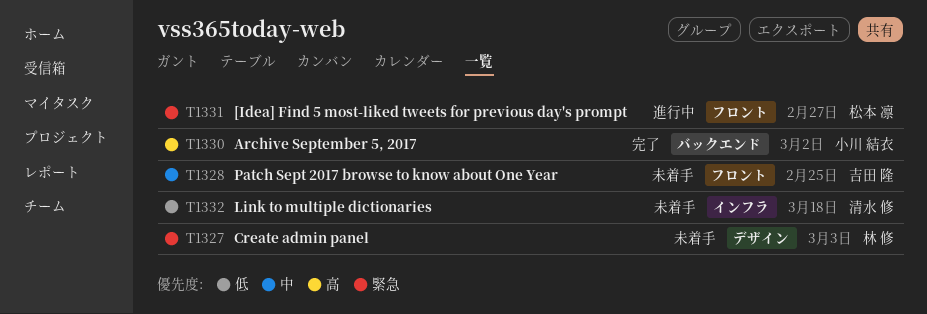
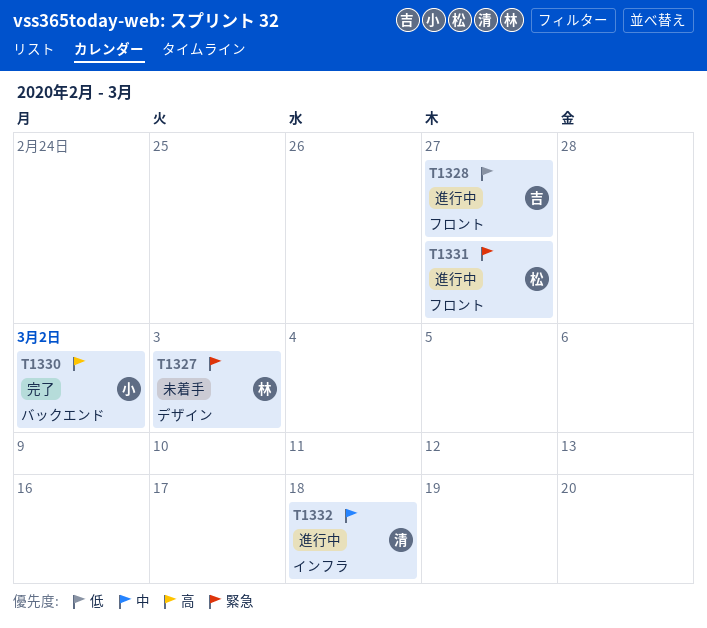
T1328, status: 未着手 -> 進行中
T1328, priority: 中 -> 低
T1328, due: Feb 25 -> Feb 27
T1332, status: 未着手 -> 進行中
T1332, priority: 低 -> 中

